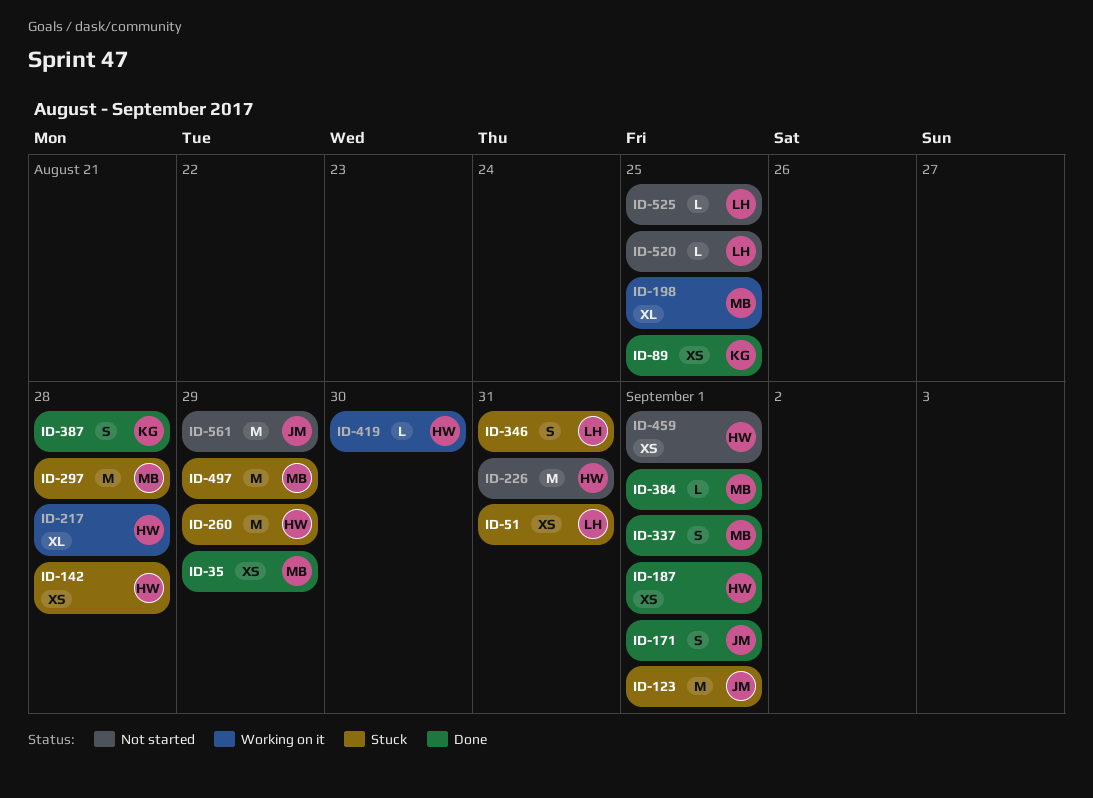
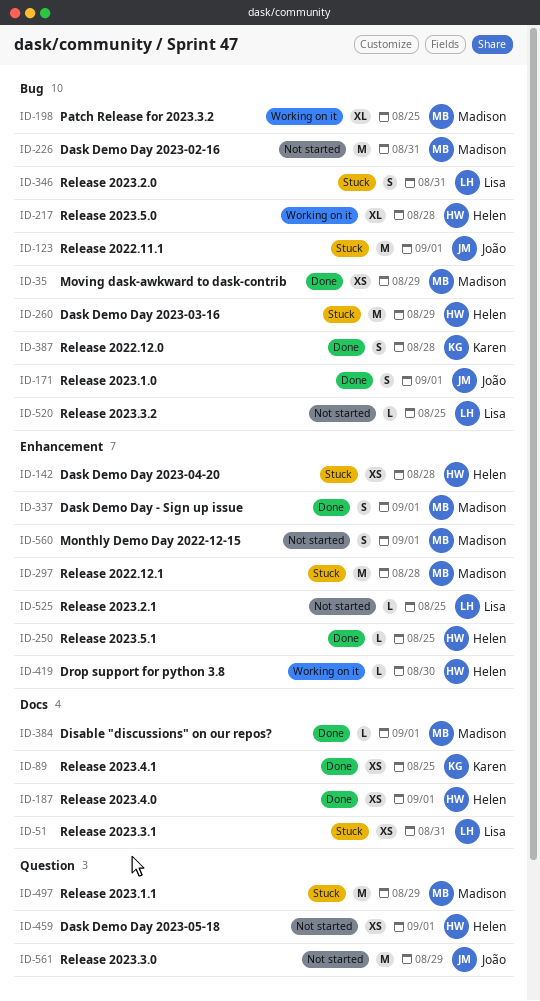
ID-226, owner: Helen -> Madison
ID-250: none -> present
ID-560: none -> present

